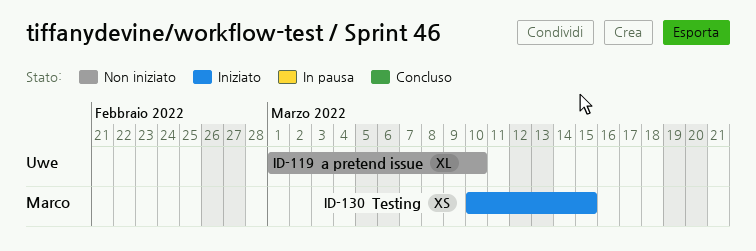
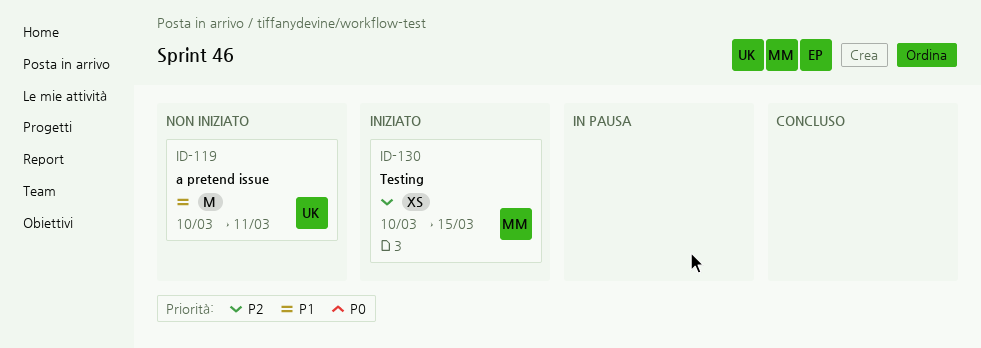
ID-119, estimate: XL -> M
ID-119, start: Mar 1 -> Mar 10
ID-119, due: Mar 10 -> Mar 11

